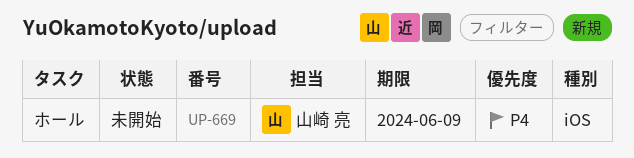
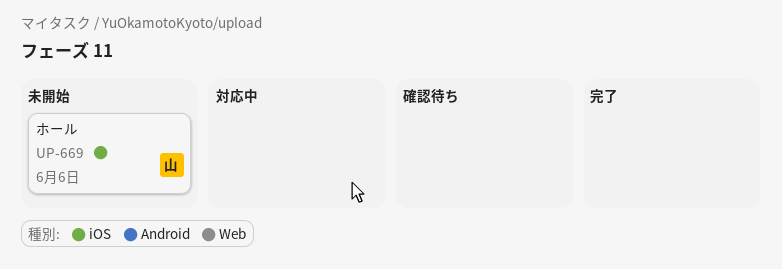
UP-669, due: Jun 9 -> Jun 6

